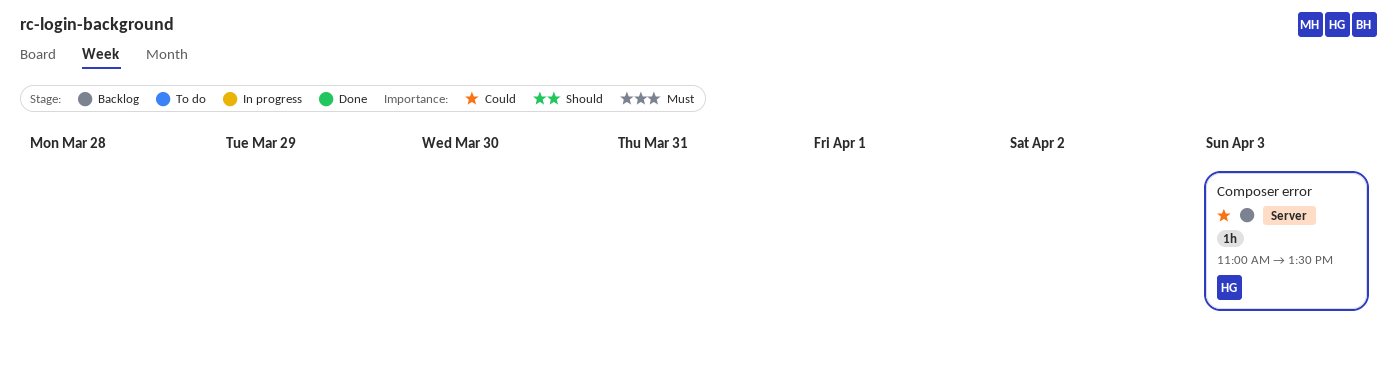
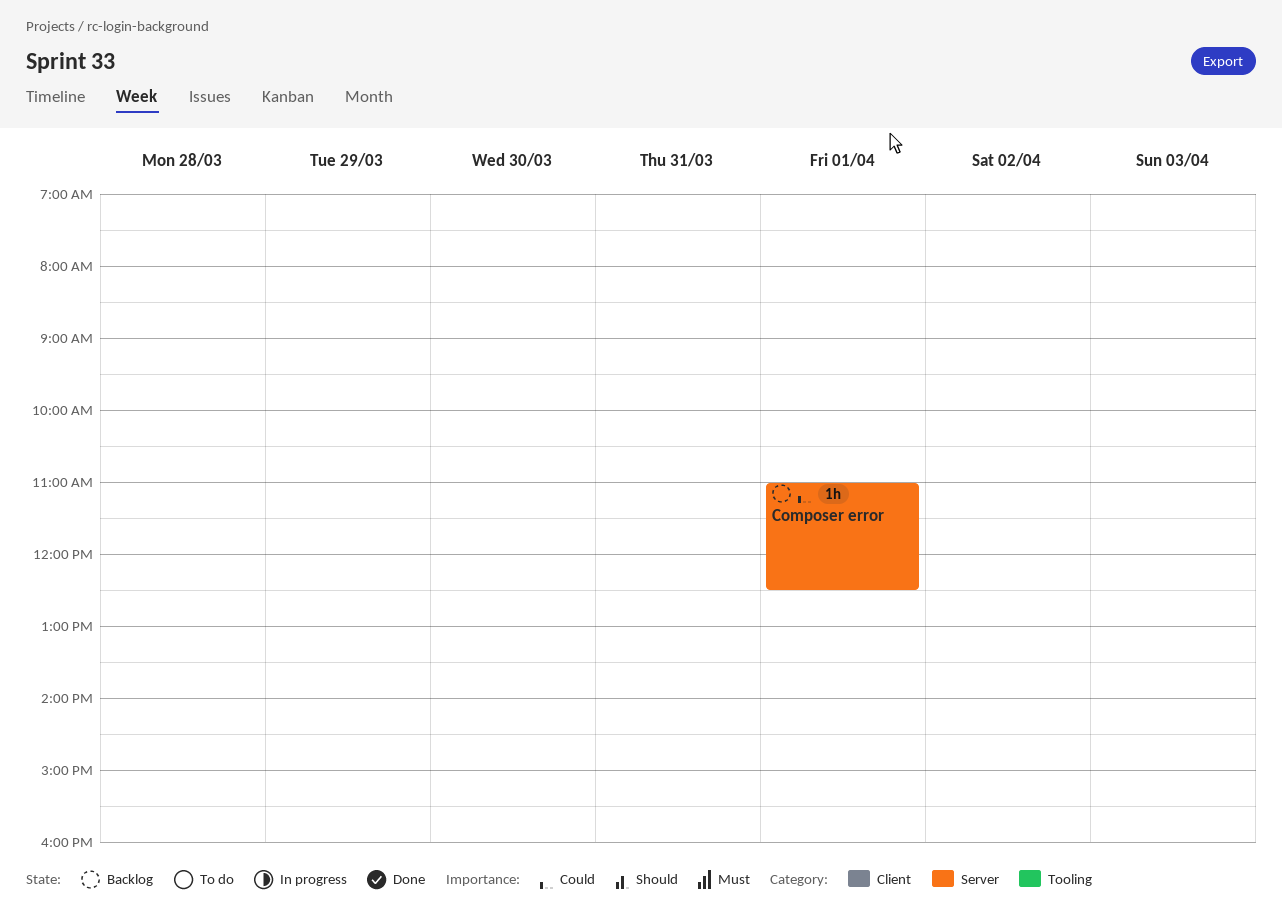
Composer error, day: Apr 3 -> Apr 1
Composer error, ends: 13:30 -> 12:30

